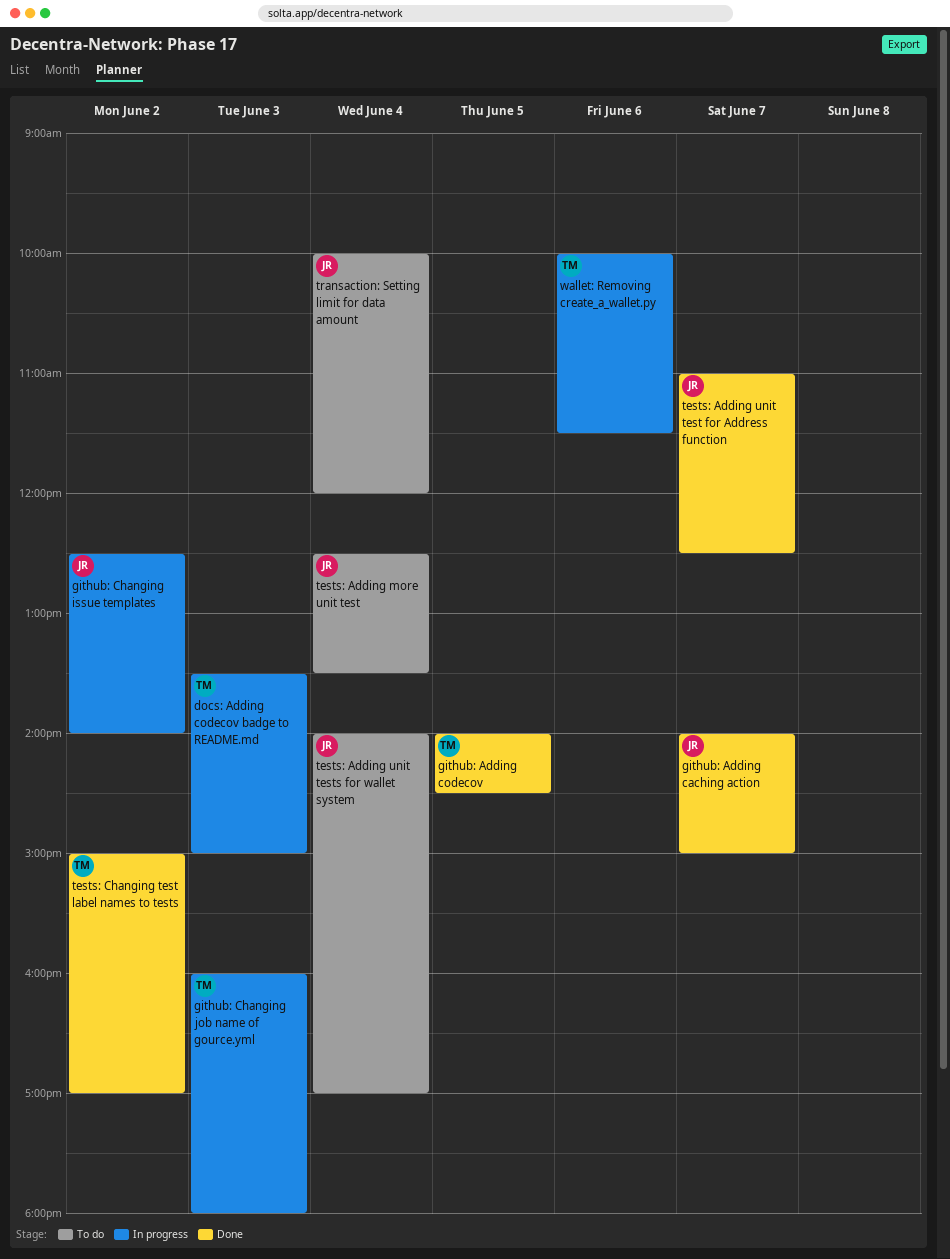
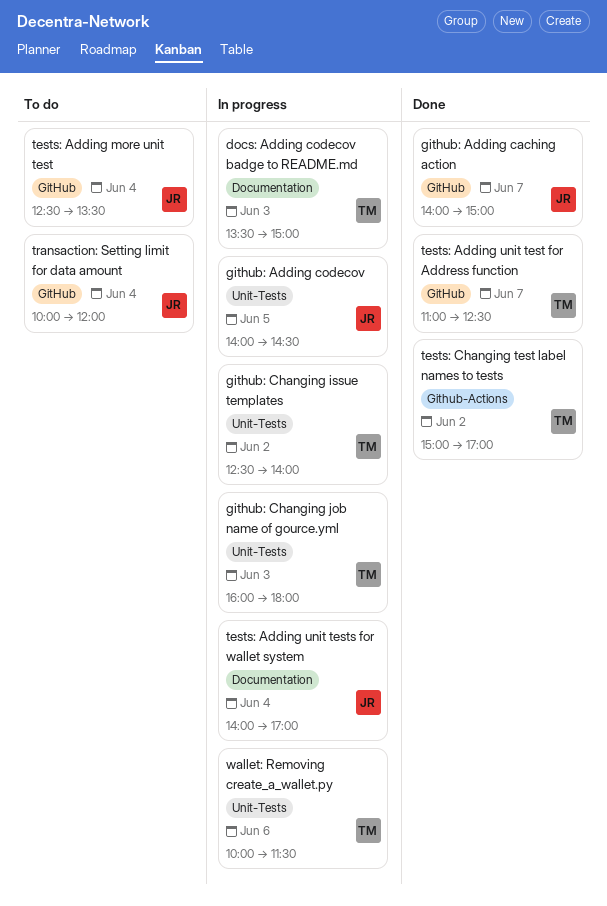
github: Adding codecov, status: Done -> In progress
github: Adding codecov, owner: TM -> JR
github: Changing issue templates, owner: JR -> TM
tests: Adding unit test for Address function, owner: JR -> TM
tests: Adding unit tests for wallet system, status: To do -> In progress

